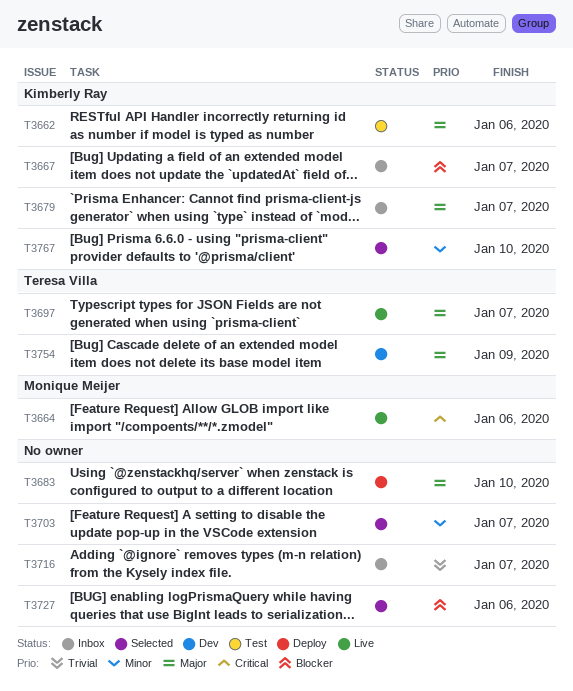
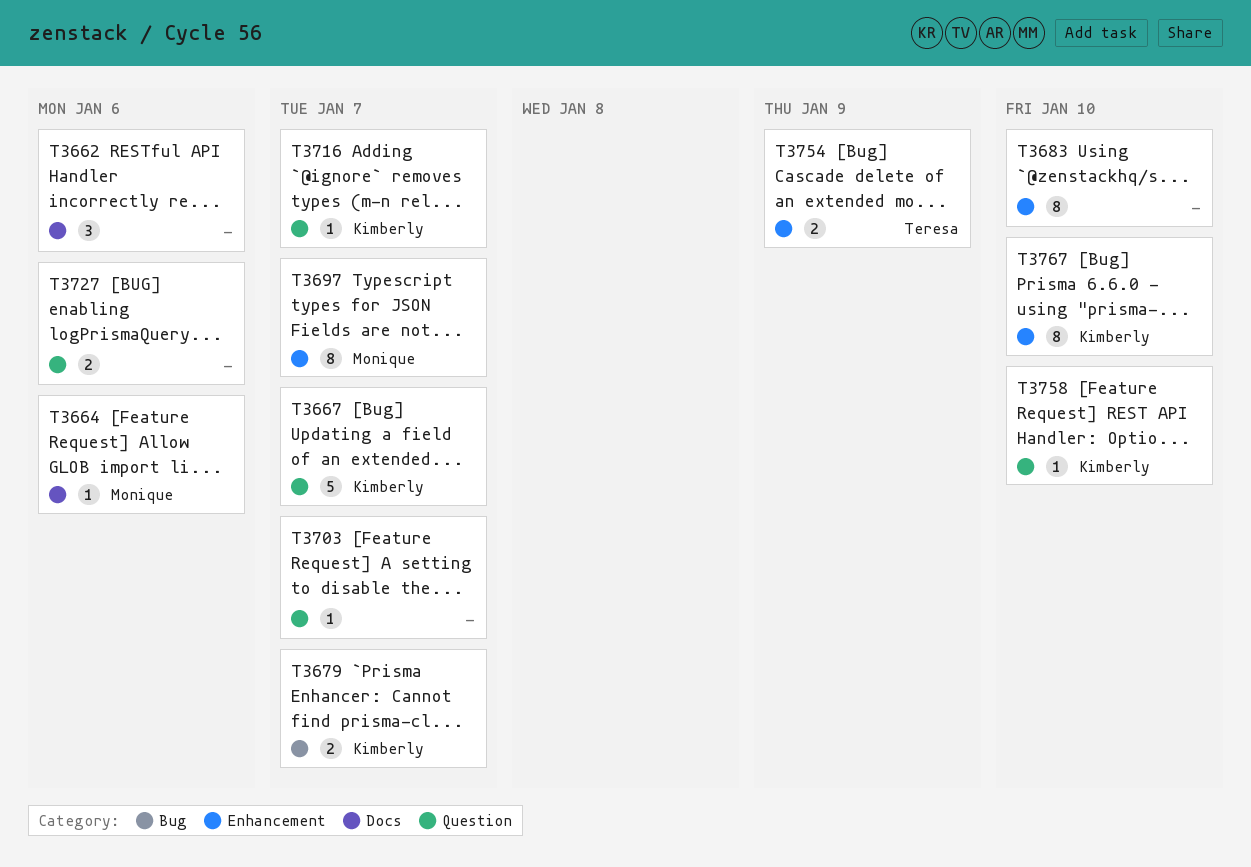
T3662, owner: Kimberly Ray -> none
T3697, owner: Teresa Villa -> Monique Meijer
T3716, owner: none -> Kimberly Ray
T3758: none -> present

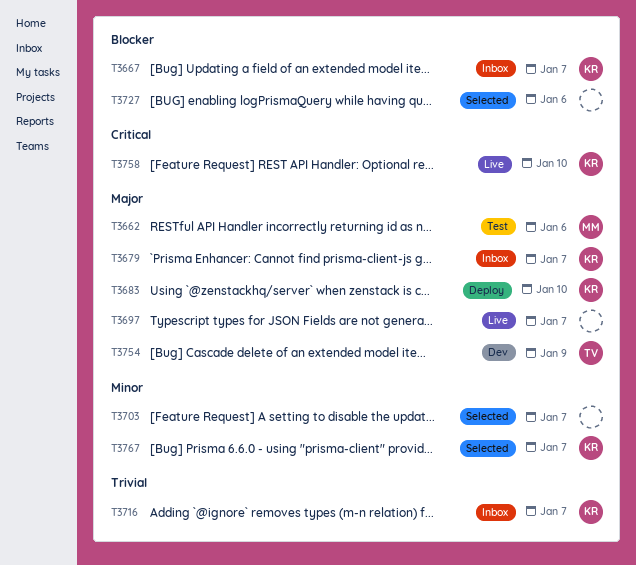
T3662, owner: none -> Monique
T3664: present -> none
T3683, owner: none -> Kimberly
T3697, owner: Monique -> none
T3767, due: Jan 10 -> Jan 7

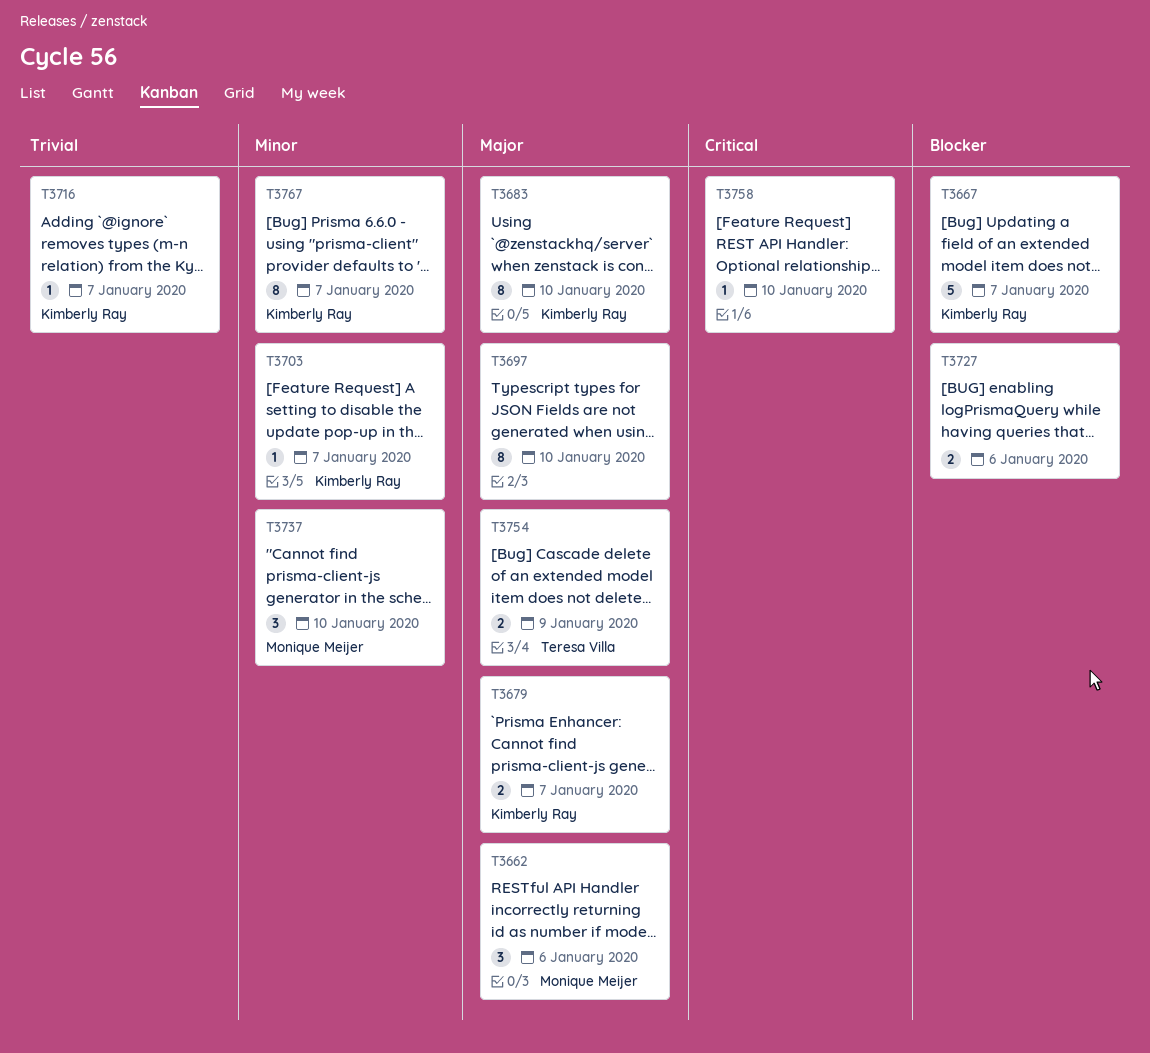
T3697, due: Jan 7 -> Jan 10
T3703, owner: none -> Kimberly Ray
T3737: none -> present
T3758, owner: Kimberly Ray -> none

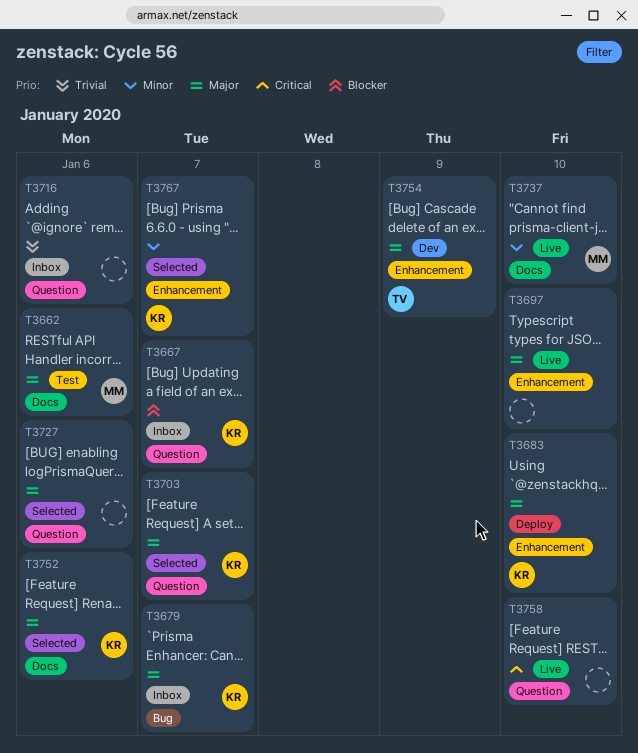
T3703, priority: Minor -> Major
T3716, owner: Kimberly Ray -> none
T3716, due: Jan 7 -> Jan 6
T3727, priority: Blocker -> Major
T3752: none -> present

